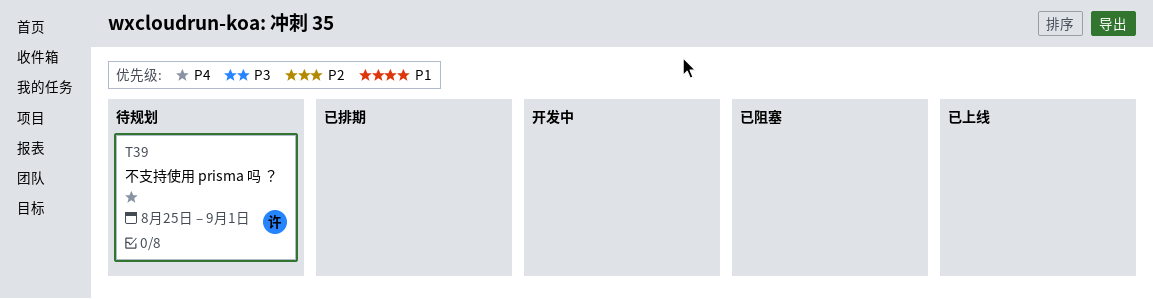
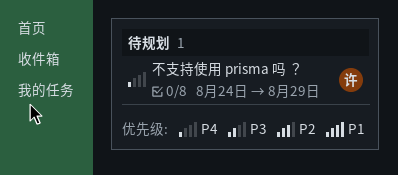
不支持使用 prisma 吗 ？, start: Aug 25 -> Aug 24
不支持使用 prisma 吗 ？, due: Sep 1 -> Aug 29

